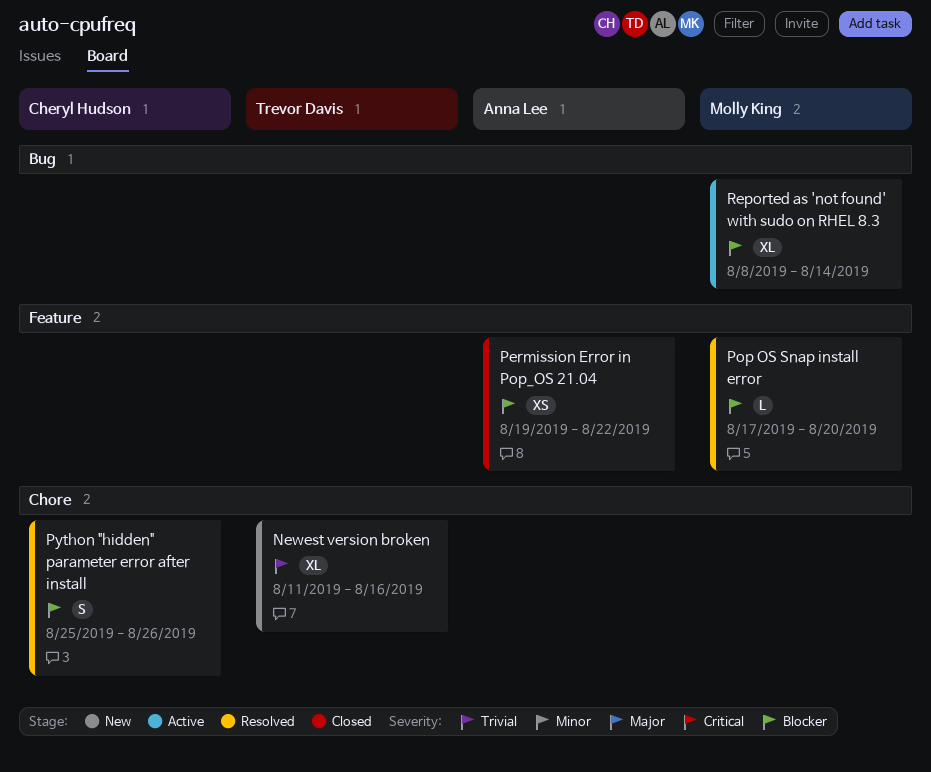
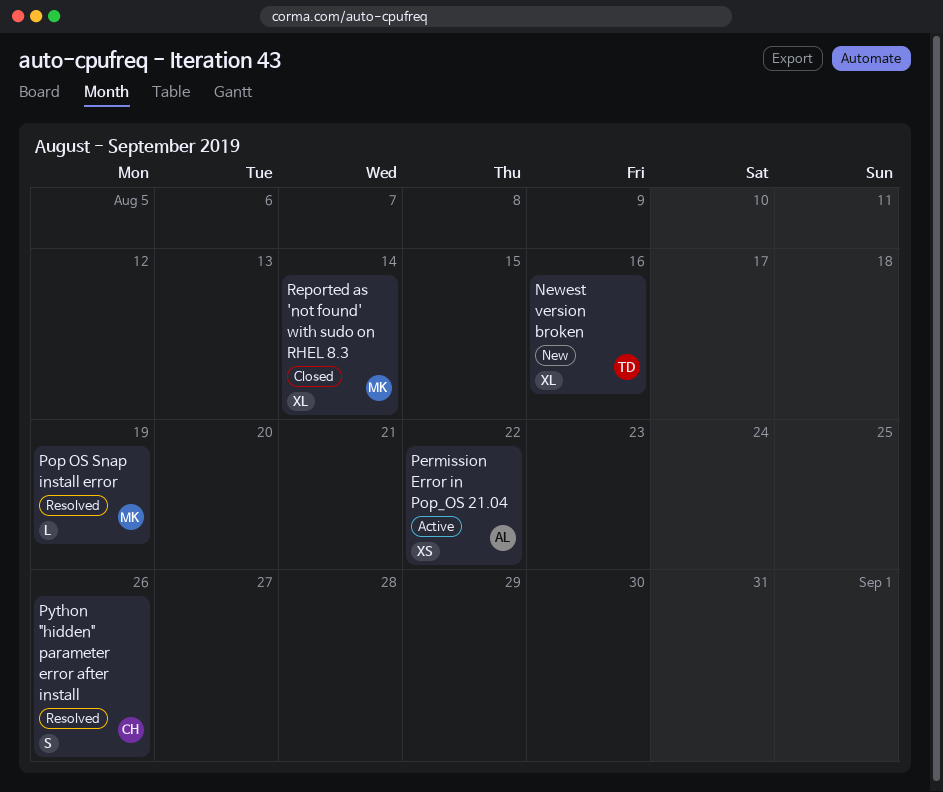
Permission Error in Pop_OS 21.04, status: Closed -> Active
Pop OS Snap install error, due: Aug 20 -> Aug 19
Reported as 'not found' with sudo on RHEL 8.3, status: Active -> Closed

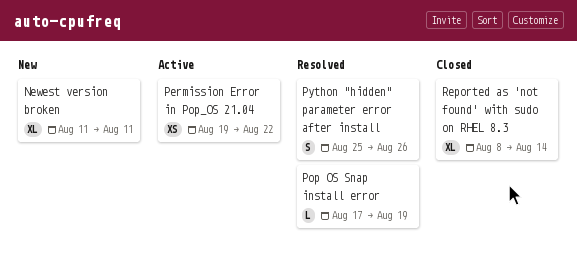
Newest version broken, due: Aug 16 -> Aug 11

